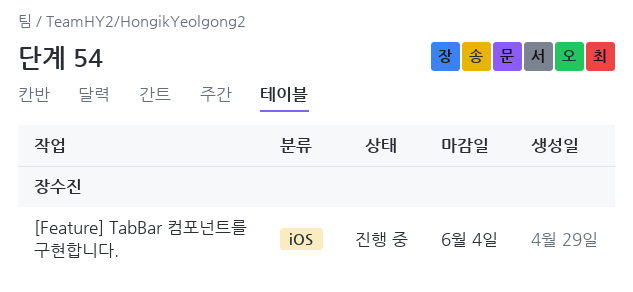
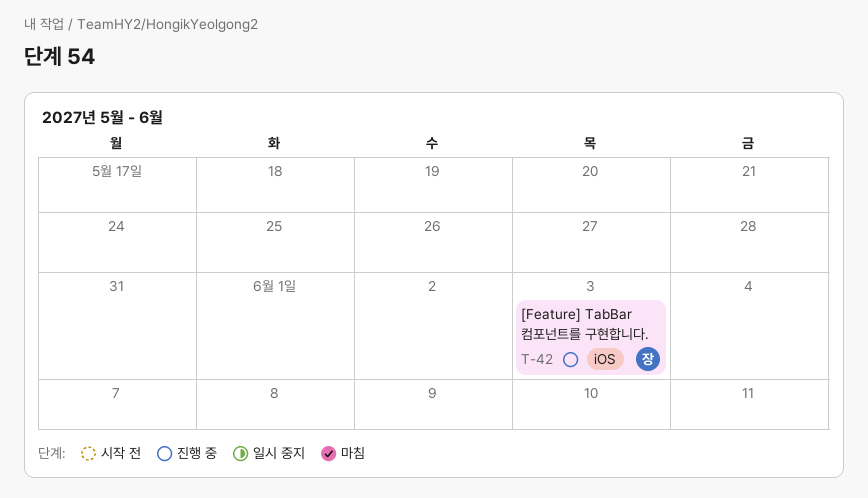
[Feature] TabBar 컴포넌트를 구현합니다., due: Jun 4 -> Jun 3

